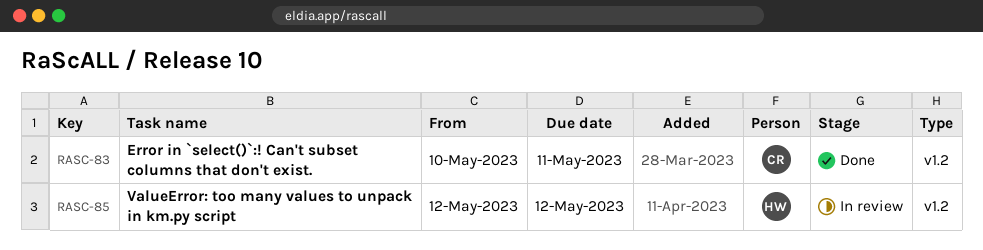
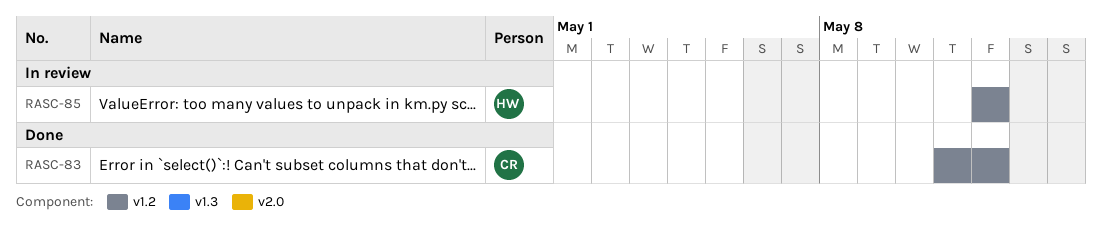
RASC-83, start: May 10 -> May 11
RASC-83, due: May 11 -> May 12

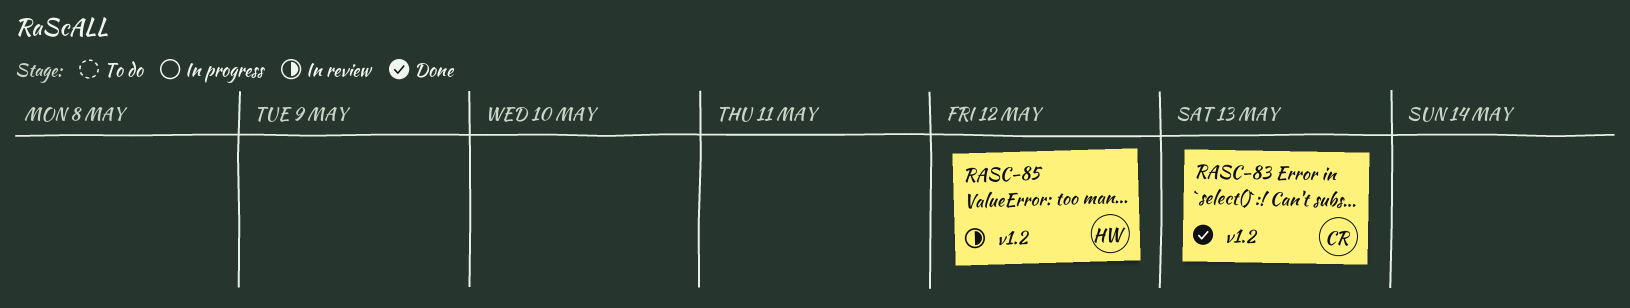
RASC-83, due: May 12 -> May 13

